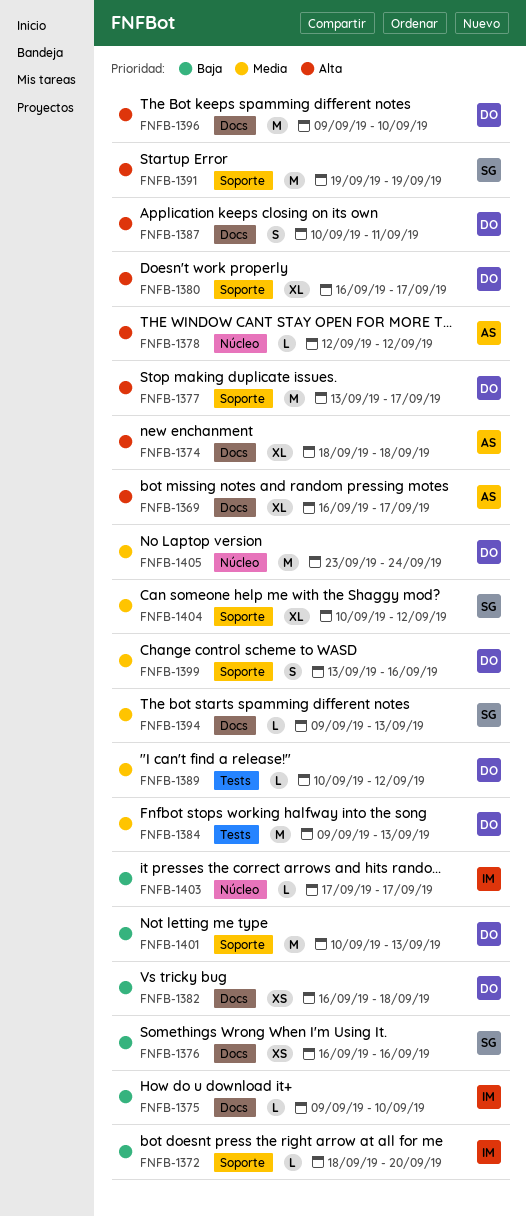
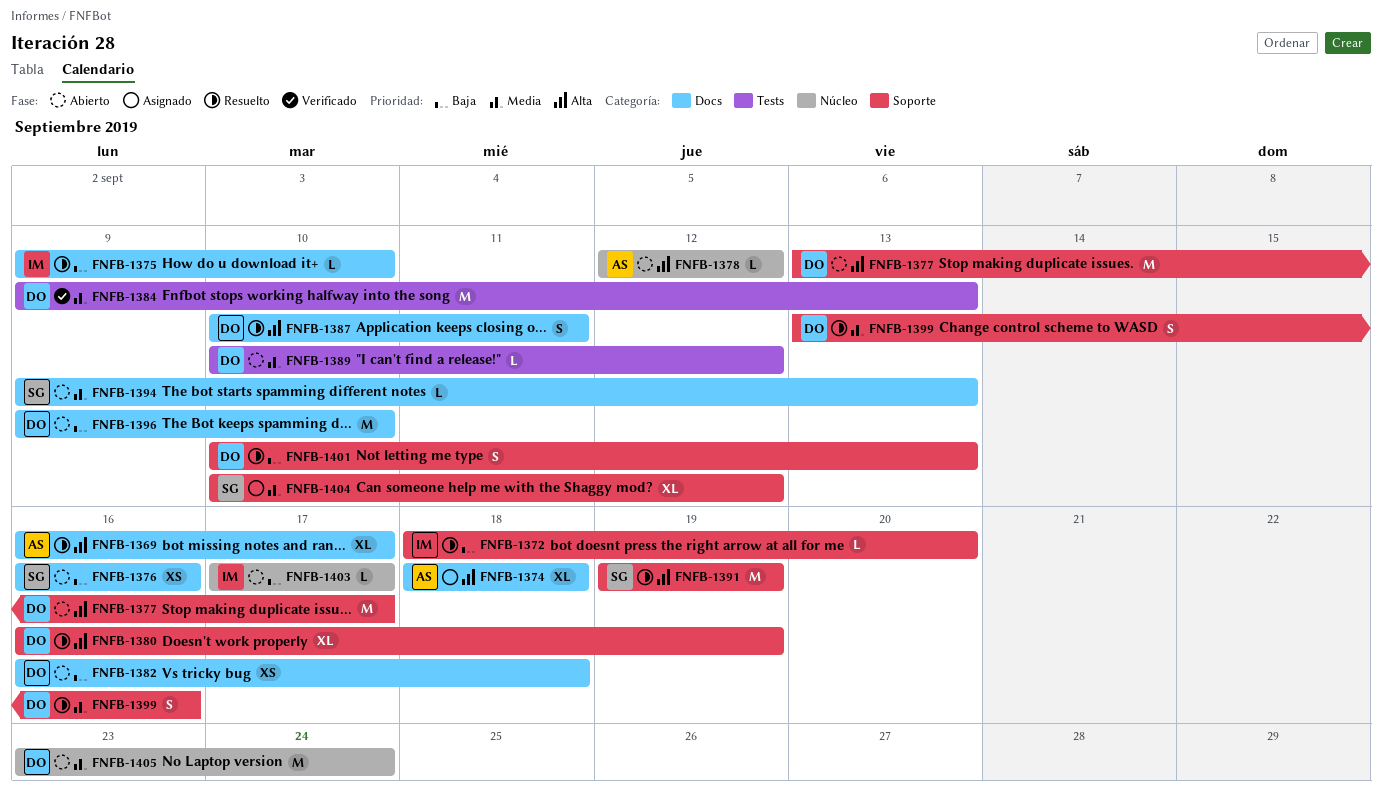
FNFB-1380, due: Sep 17 -> Sep 19
FNFB-1396, priority: Alta -> Baja
FNFB-1401, estimate: M -> S

